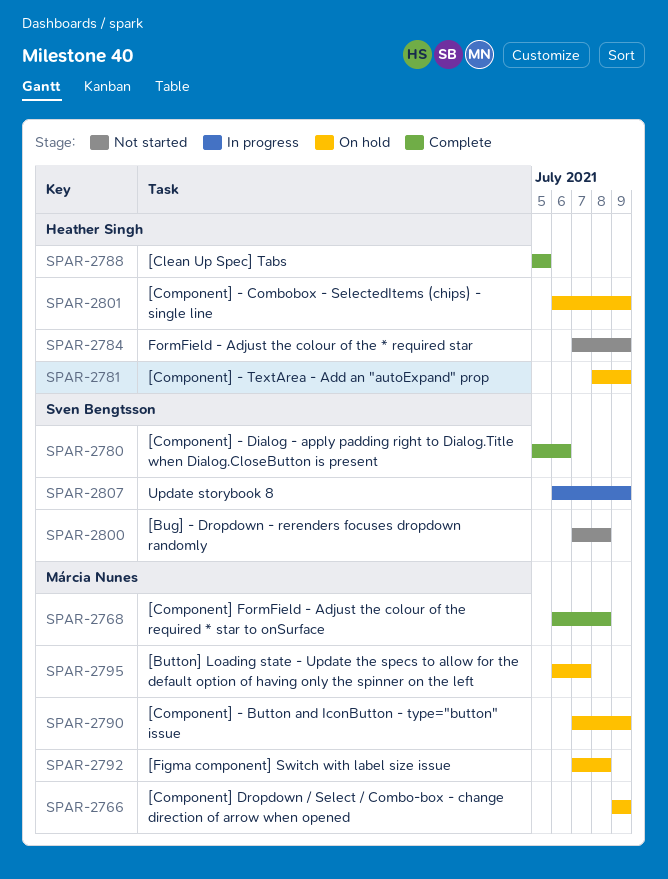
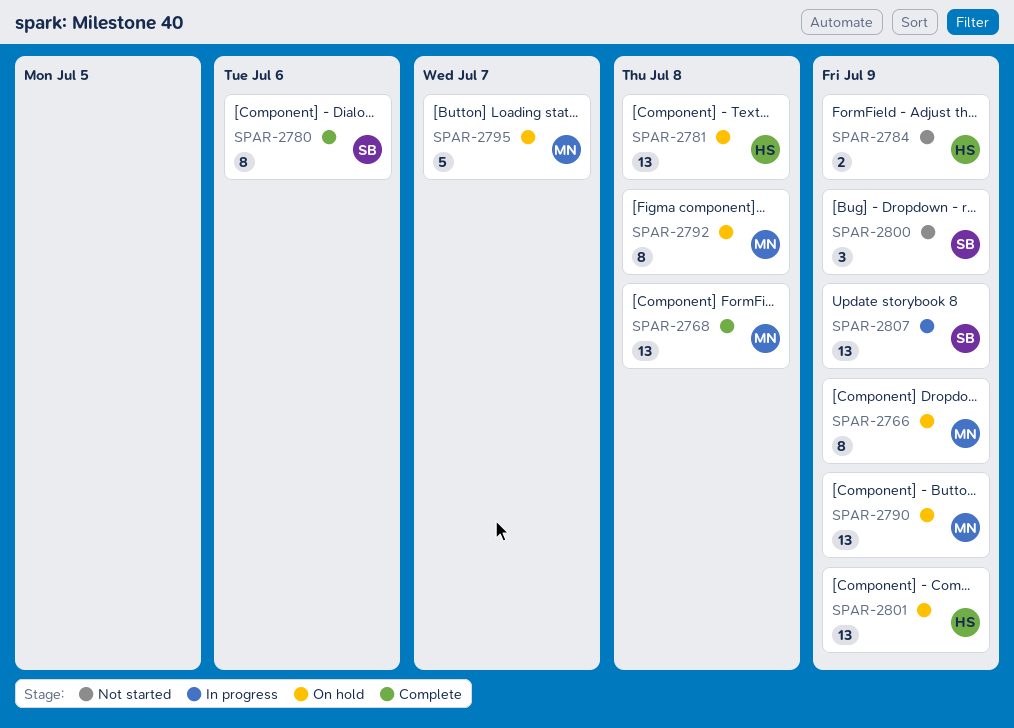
SPAR-2781, due: Jul 9 -> Jul 8
SPAR-2788: present -> none
SPAR-2800, due: Jul 8 -> Jul 9

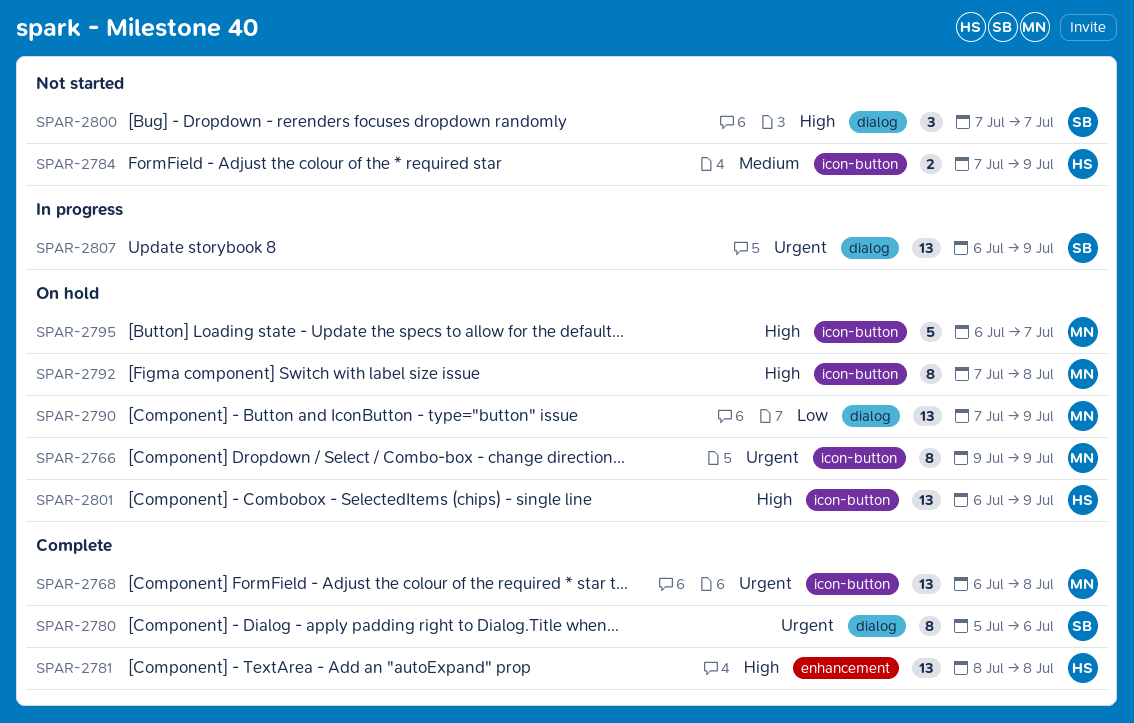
SPAR-2781, status: On hold -> Complete
SPAR-2800, due: Jul 9 -> Jul 7

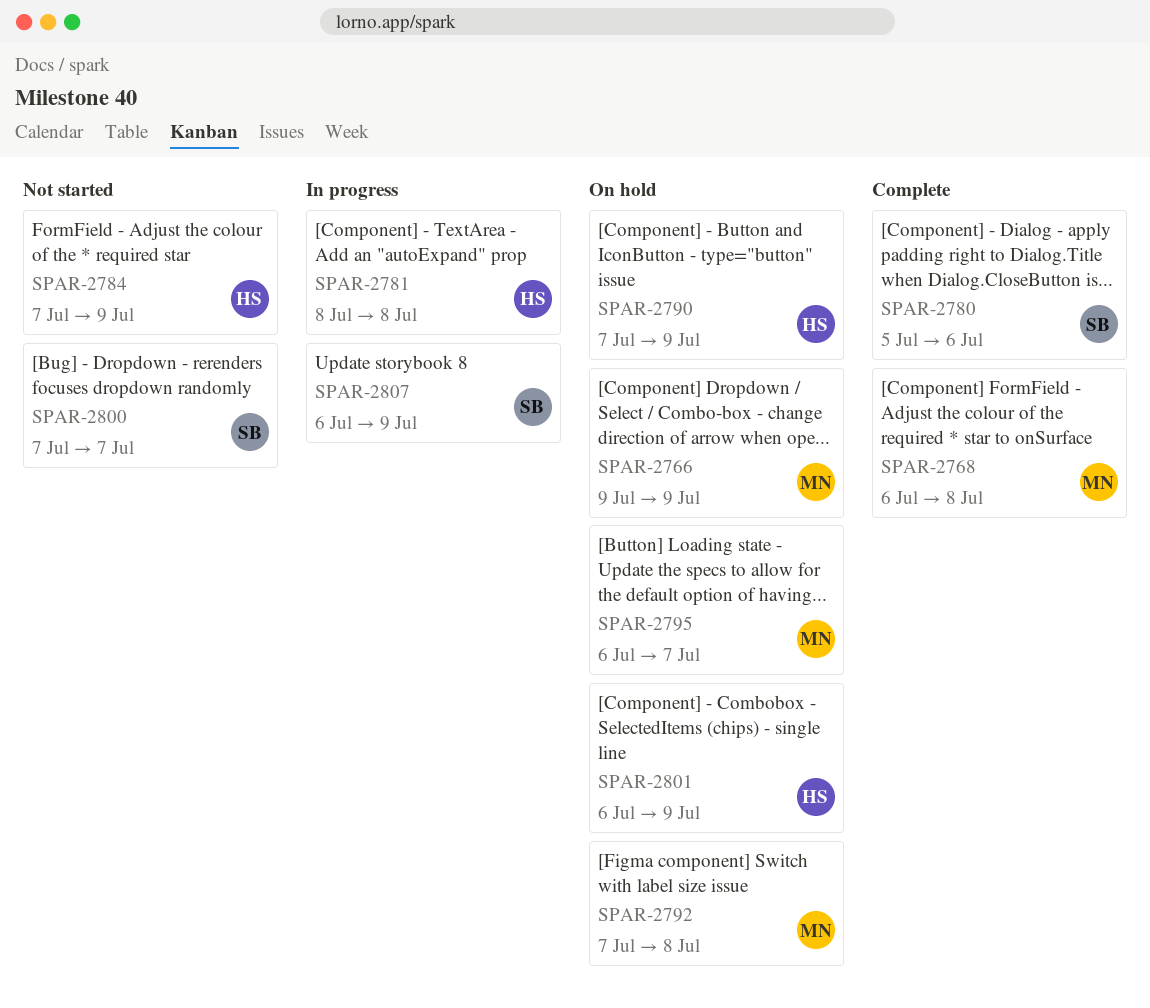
SPAR-2781, status: Complete -> In progress
SPAR-2790, owner: MN -> HS

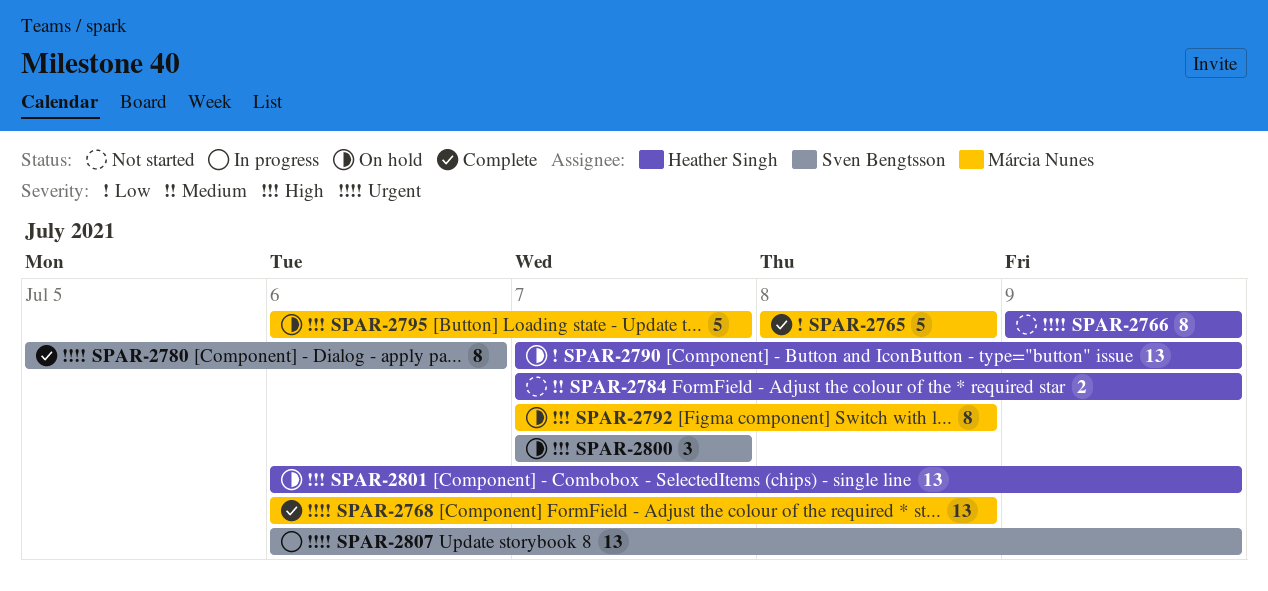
SPAR-2765: none -> present
SPAR-2766, status: On hold -> Not started
SPAR-2766, owner: Márcia Nunes -> Heather Singh
SPAR-2781: present -> none
SPAR-2800, status: Not started -> On hold

